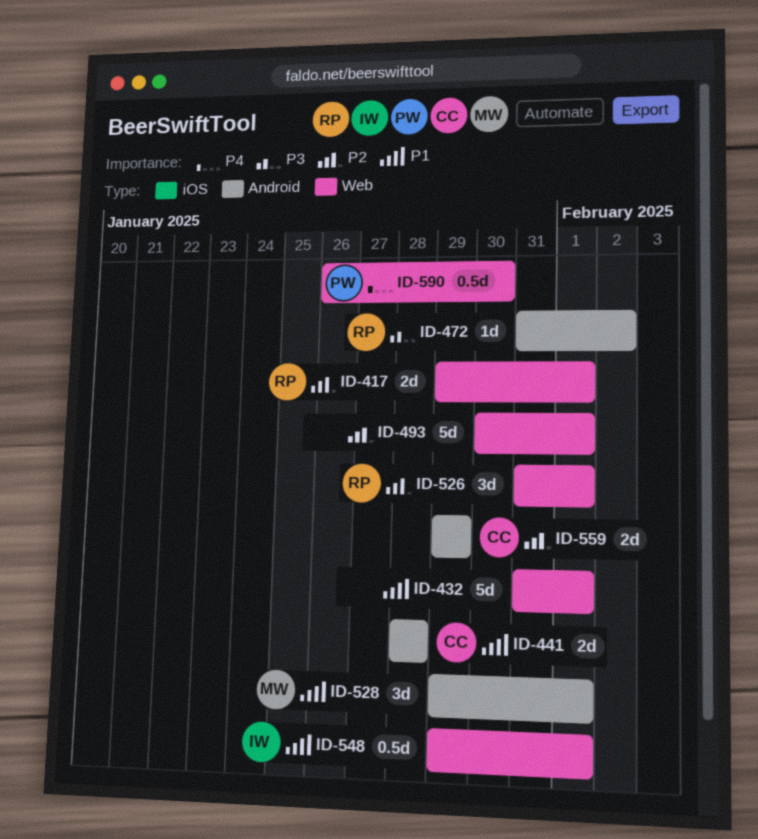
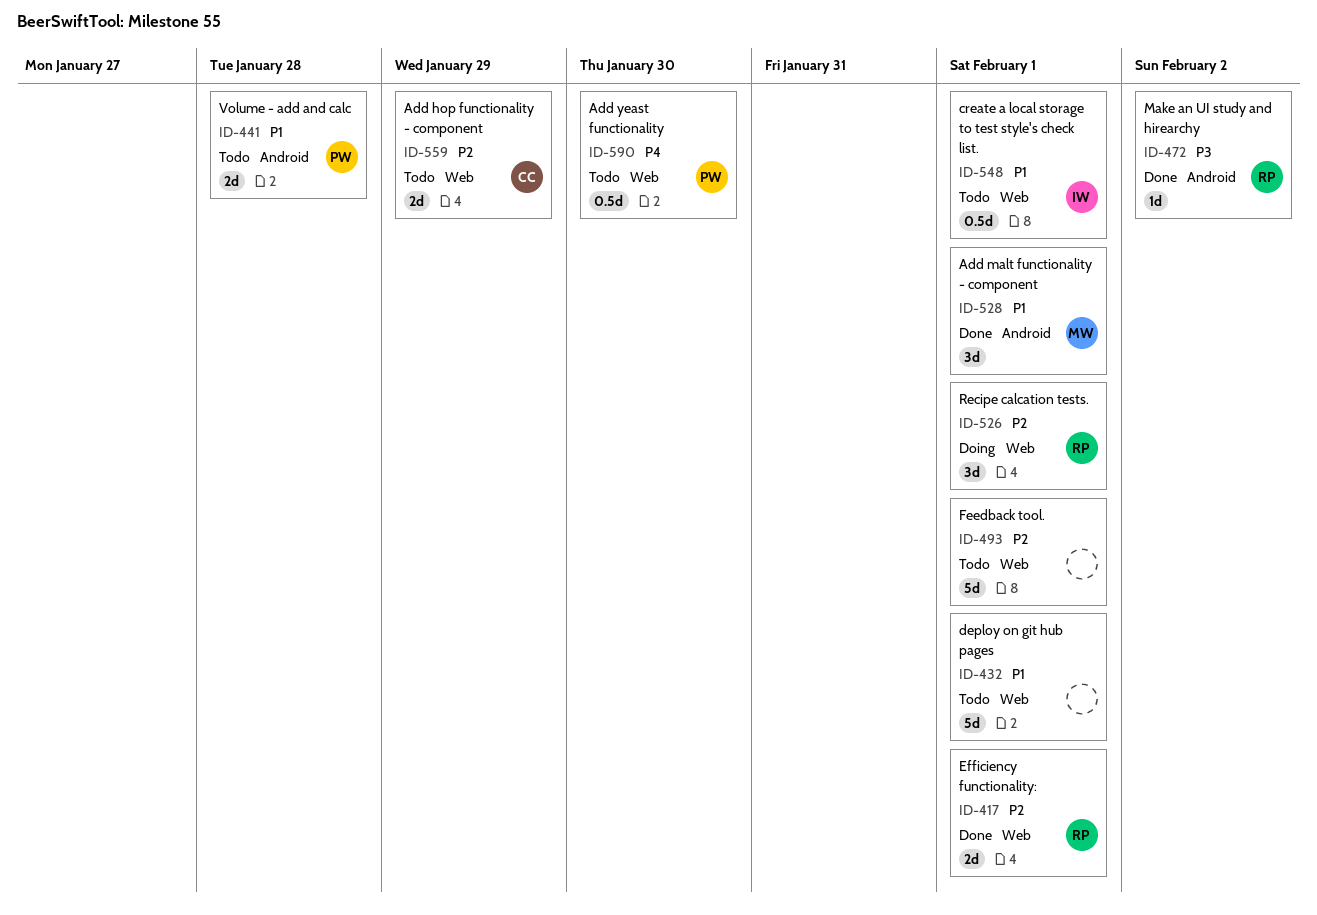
ID-441, owner: CC -> PW
ID-559, label: Android -> Web

